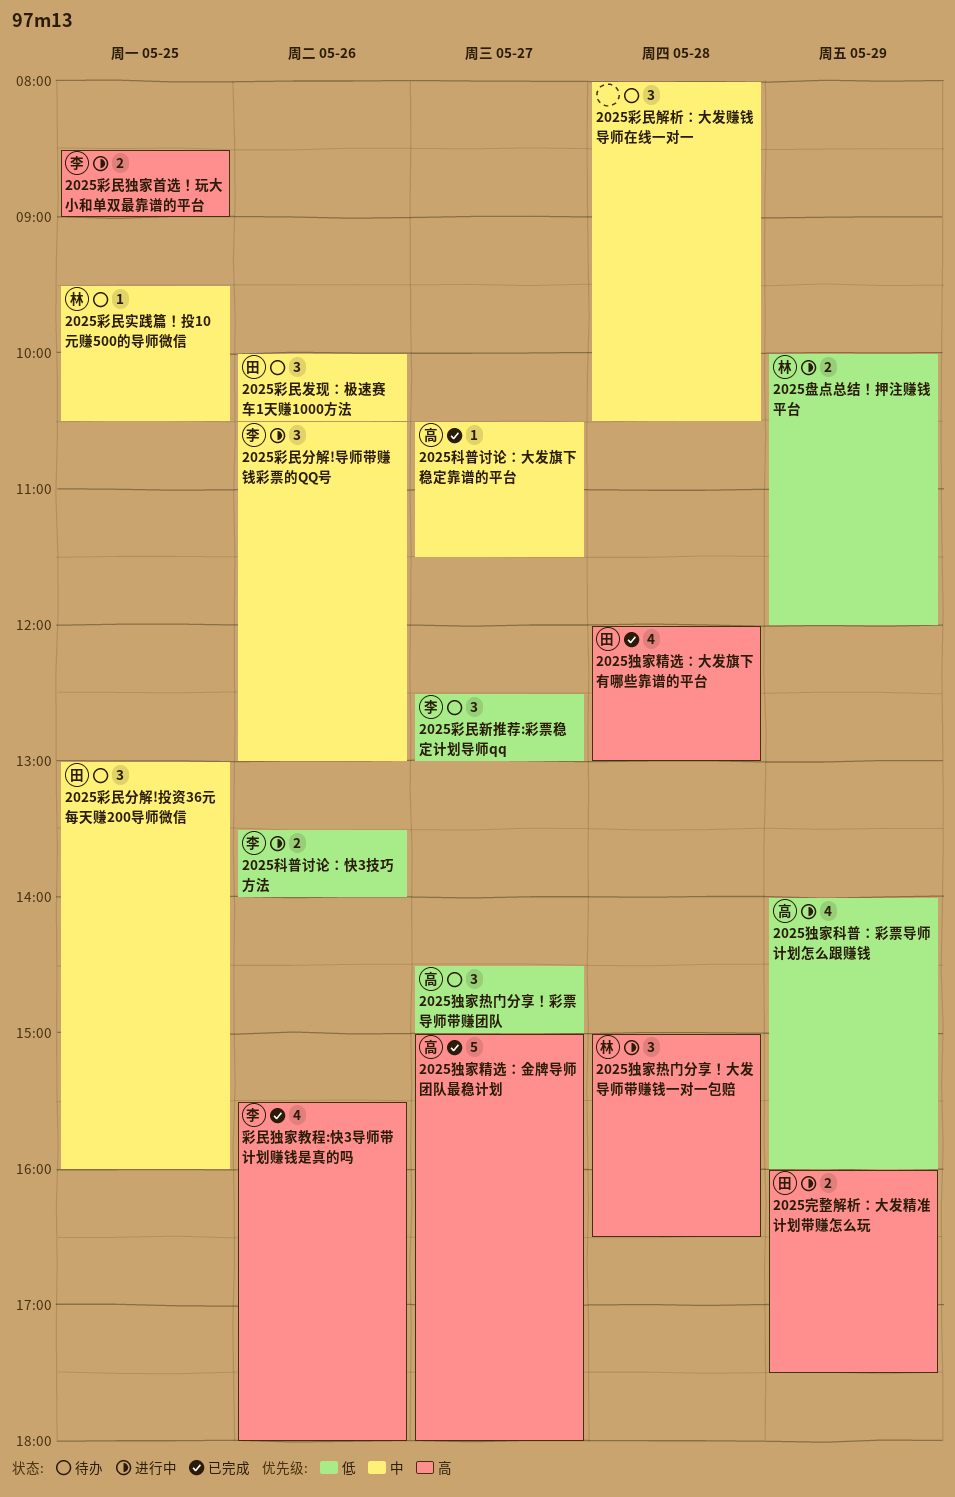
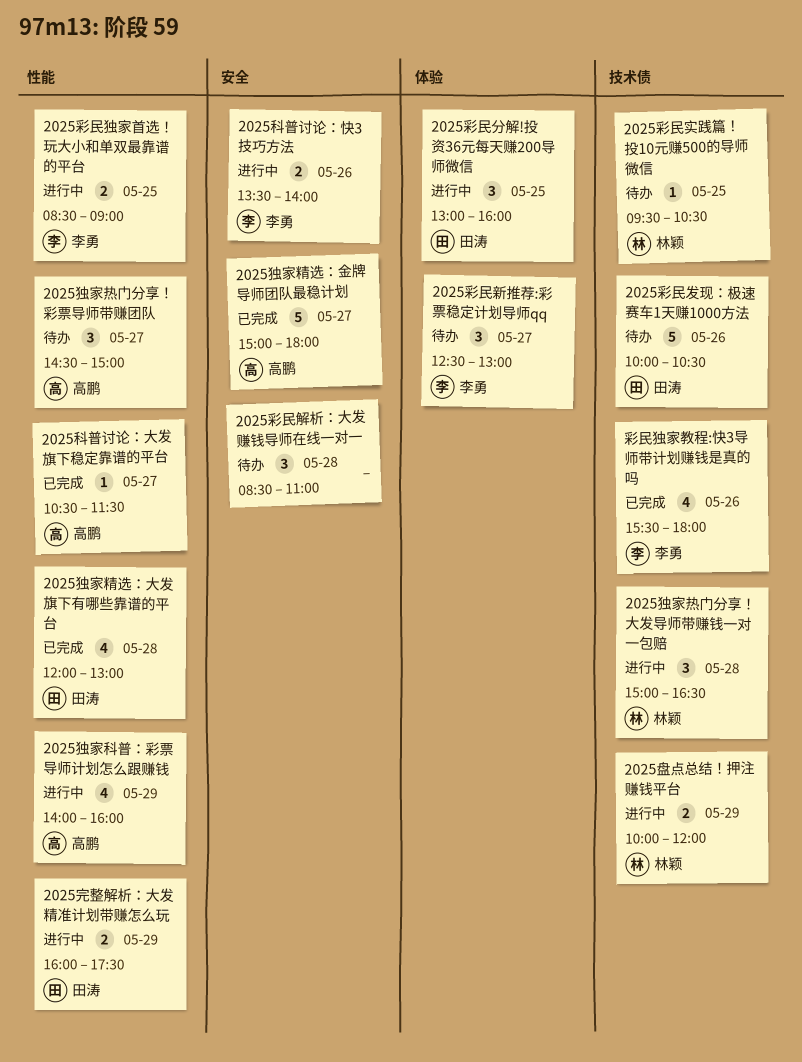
2025彩民分解!导师带赚钱彩票的QQ号: present -> none
2025彩民分解!投资36元每天赚200导师微信, status: 待办 -> 进行中
2025彩民发现：极速赛车1天赚1000方法, estimate: 3 -> 5
2025彩民解析：大发赚钱导师在线一对一, begins: 08:00 -> 08:30
2025彩民解析：大发赚钱导师在线一对一, ends: 10:30 -> 11:00

